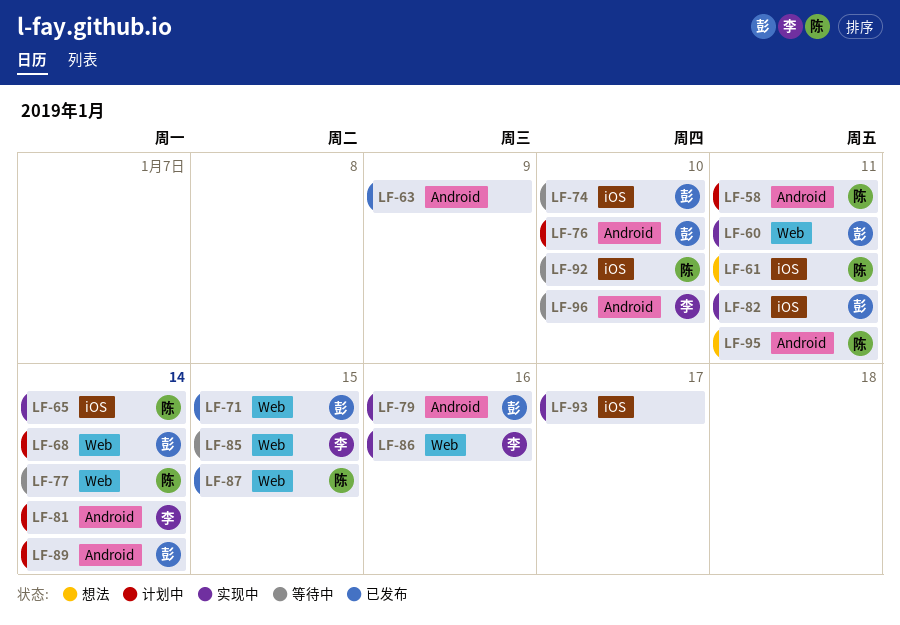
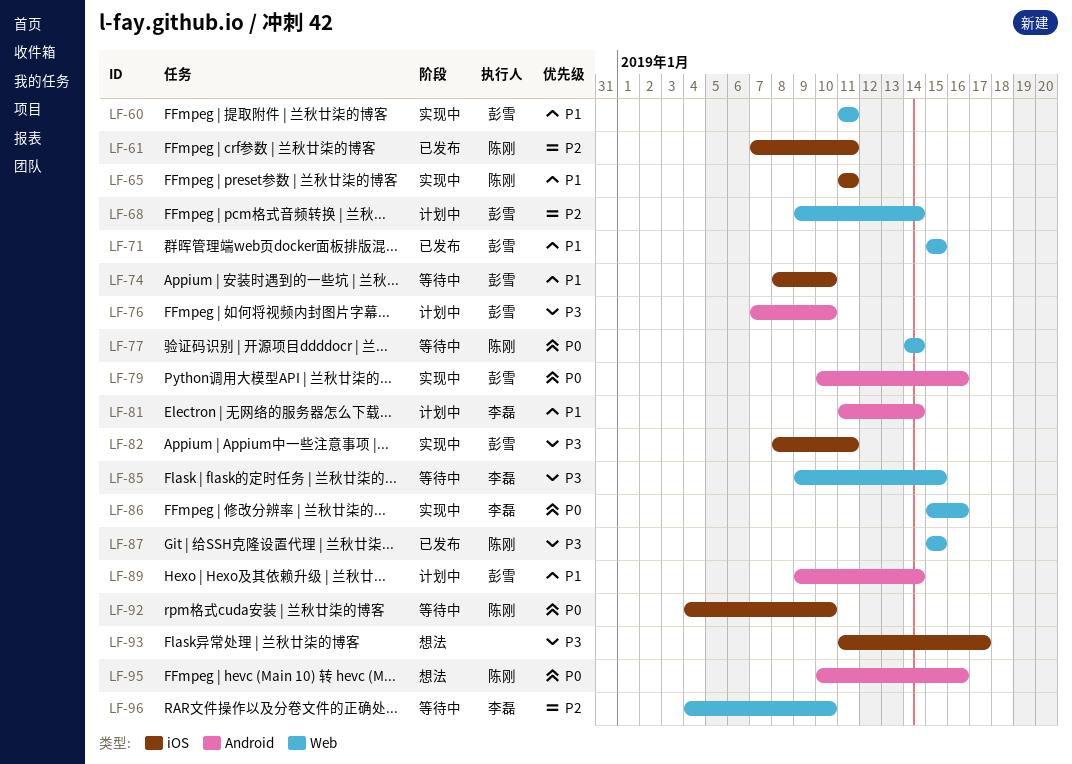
LF-58: present -> none
LF-61, status: 想法 -> 已发布
LF-63: present -> none
LF-65, due: Jan 14 -> Jan 11
LF-93, status: 实现中 -> 想法
LF-95, due: Jan 11 -> Jan 16
LF-96, label: Android -> Web

